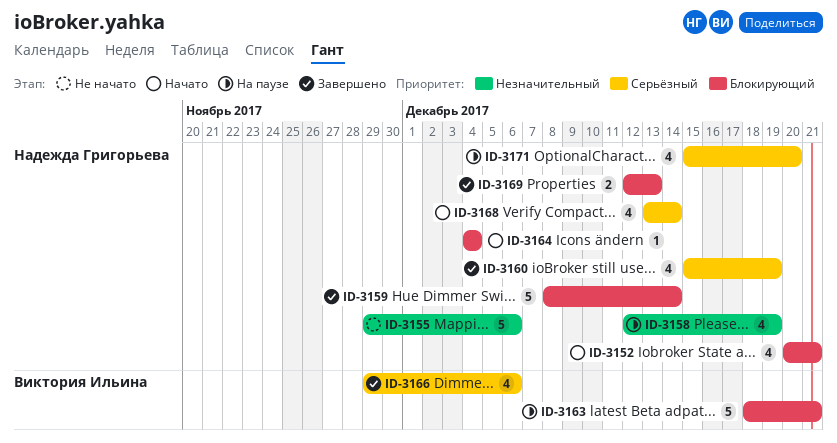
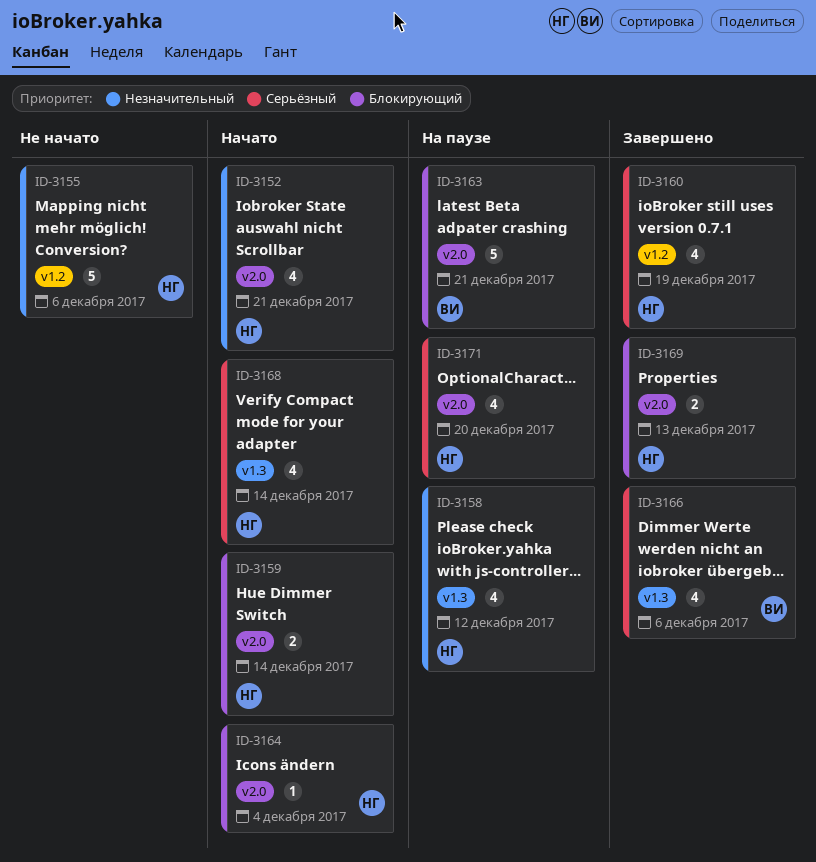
ID-3152, priority: Блокирующий -> Незначительный
ID-3158, due: Dec 19 -> Dec 12
ID-3159, status: Завершено -> Начато
ID-3159, estimate: 5 -> 2

